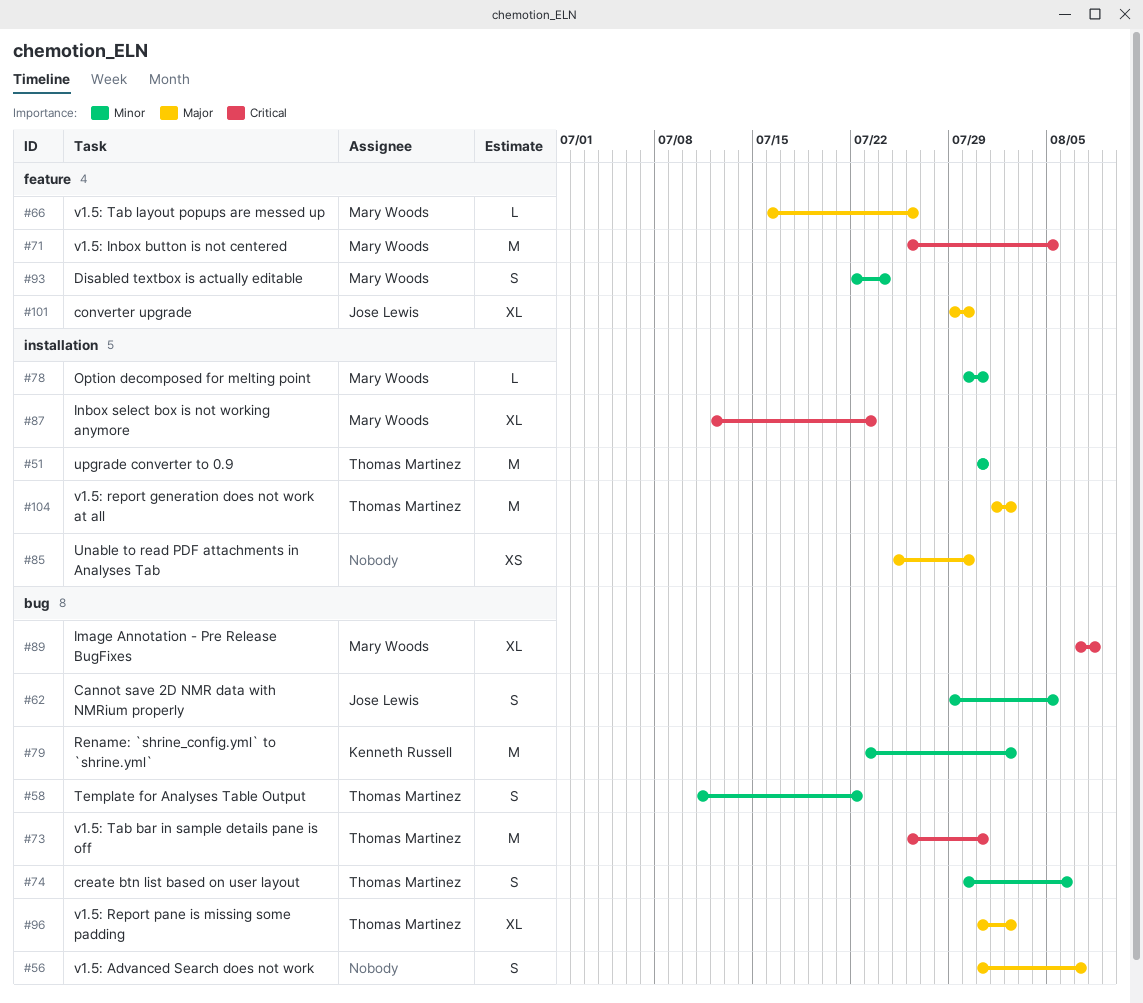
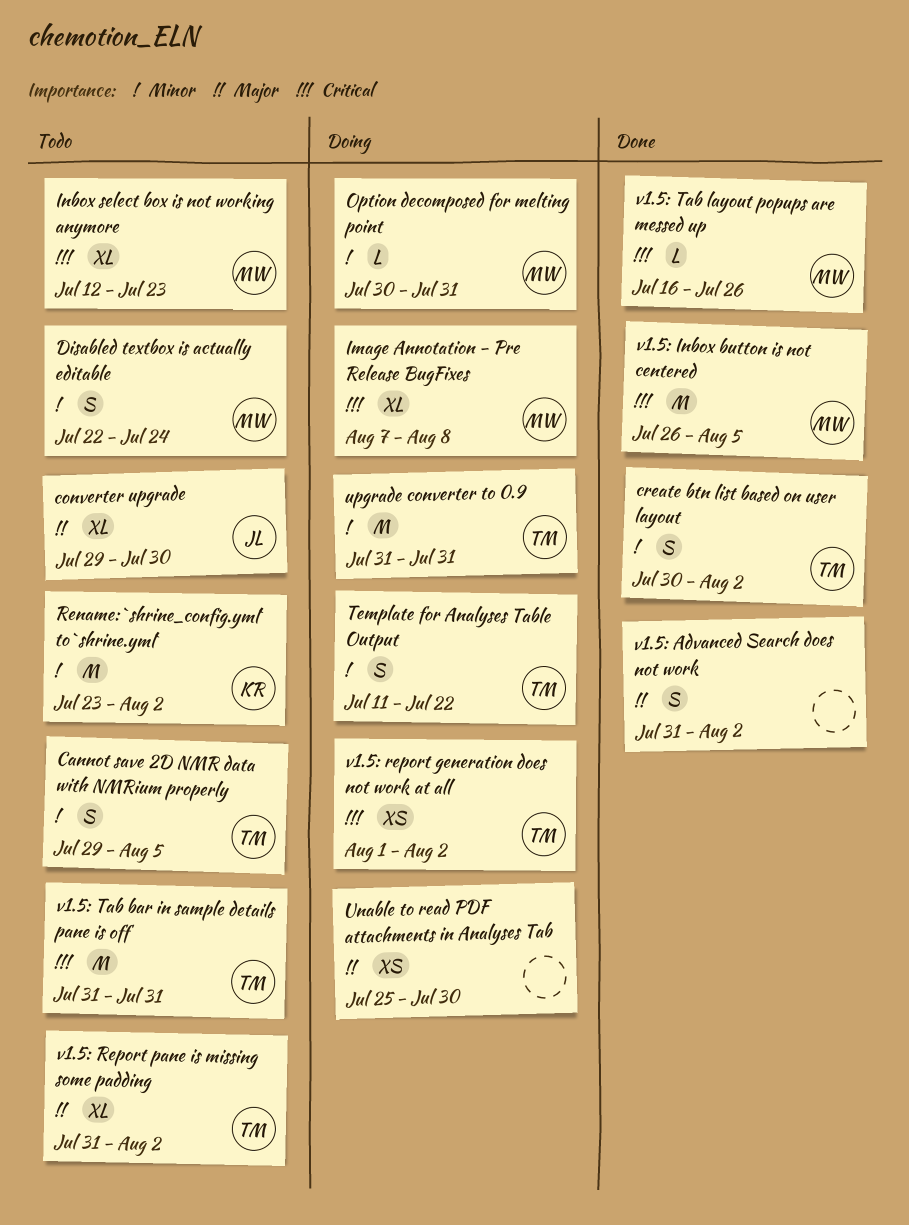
Cannot save 2D NMR data with NMRium properly, owner: Jose Lewis -> Thomas Martinez
create btn list based on user layout, due: Aug 6 -> Aug 2
v1.5: Advanced Search does not work, due: Aug 7 -> Aug 2
v1.5: report generation does not work at all, priority: Major -> Critical
v1.5: report generation does not work at all, estimate: M -> XS
v1.5: Tab bar in sample details pane is off, start: Jul 26 -> Jul 31
v1.5: Tab layout popups are messed up, priority: Major -> Critical

